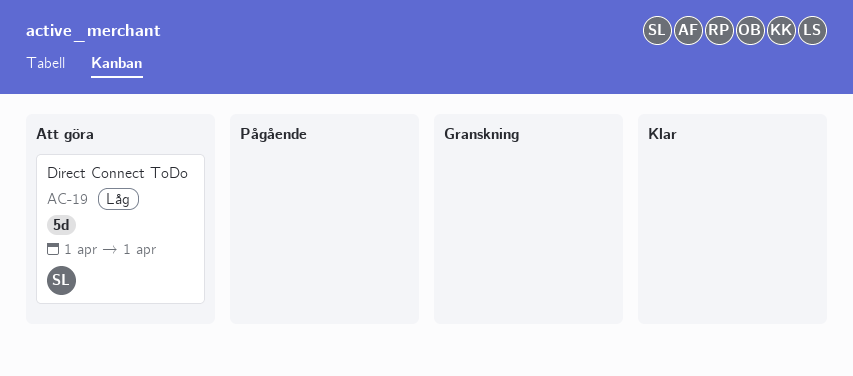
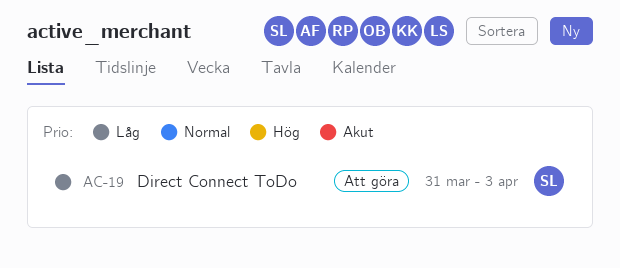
AC-19, start: Apr 1 -> Mar 31
AC-19, due: Apr 1 -> Apr 3

